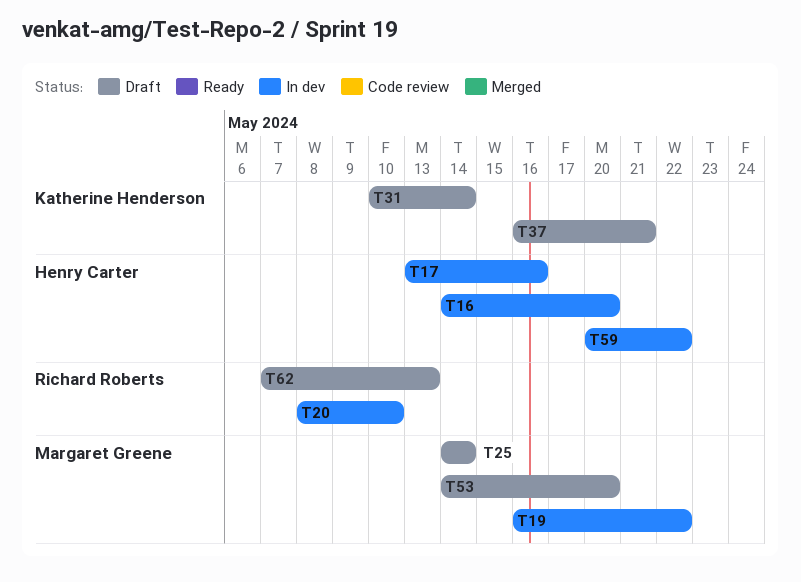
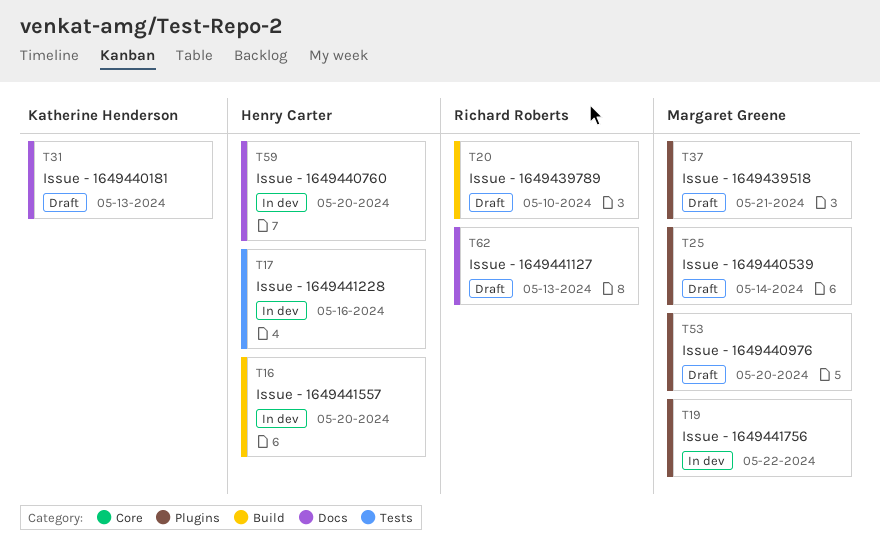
T20, status: In dev -> Draft
T31, due: May 14 -> May 13
T37, owner: Katherine Henderson -> Margaret Greene
T59, due: May 22 -> May 20

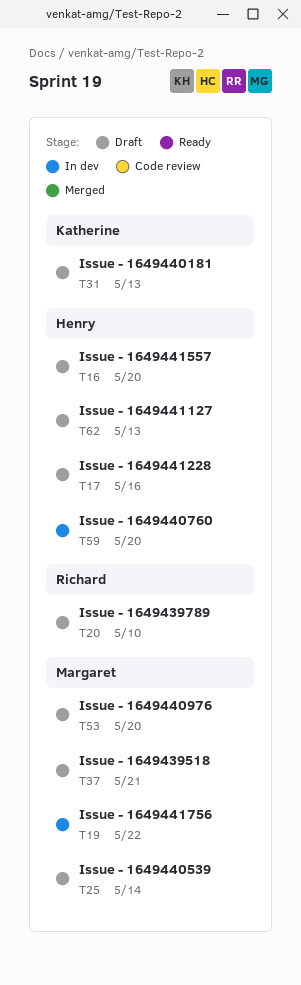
T16, status: In dev -> Draft
T17, status: In dev -> Draft
T62, owner: Richard Roberts -> Henry Carter

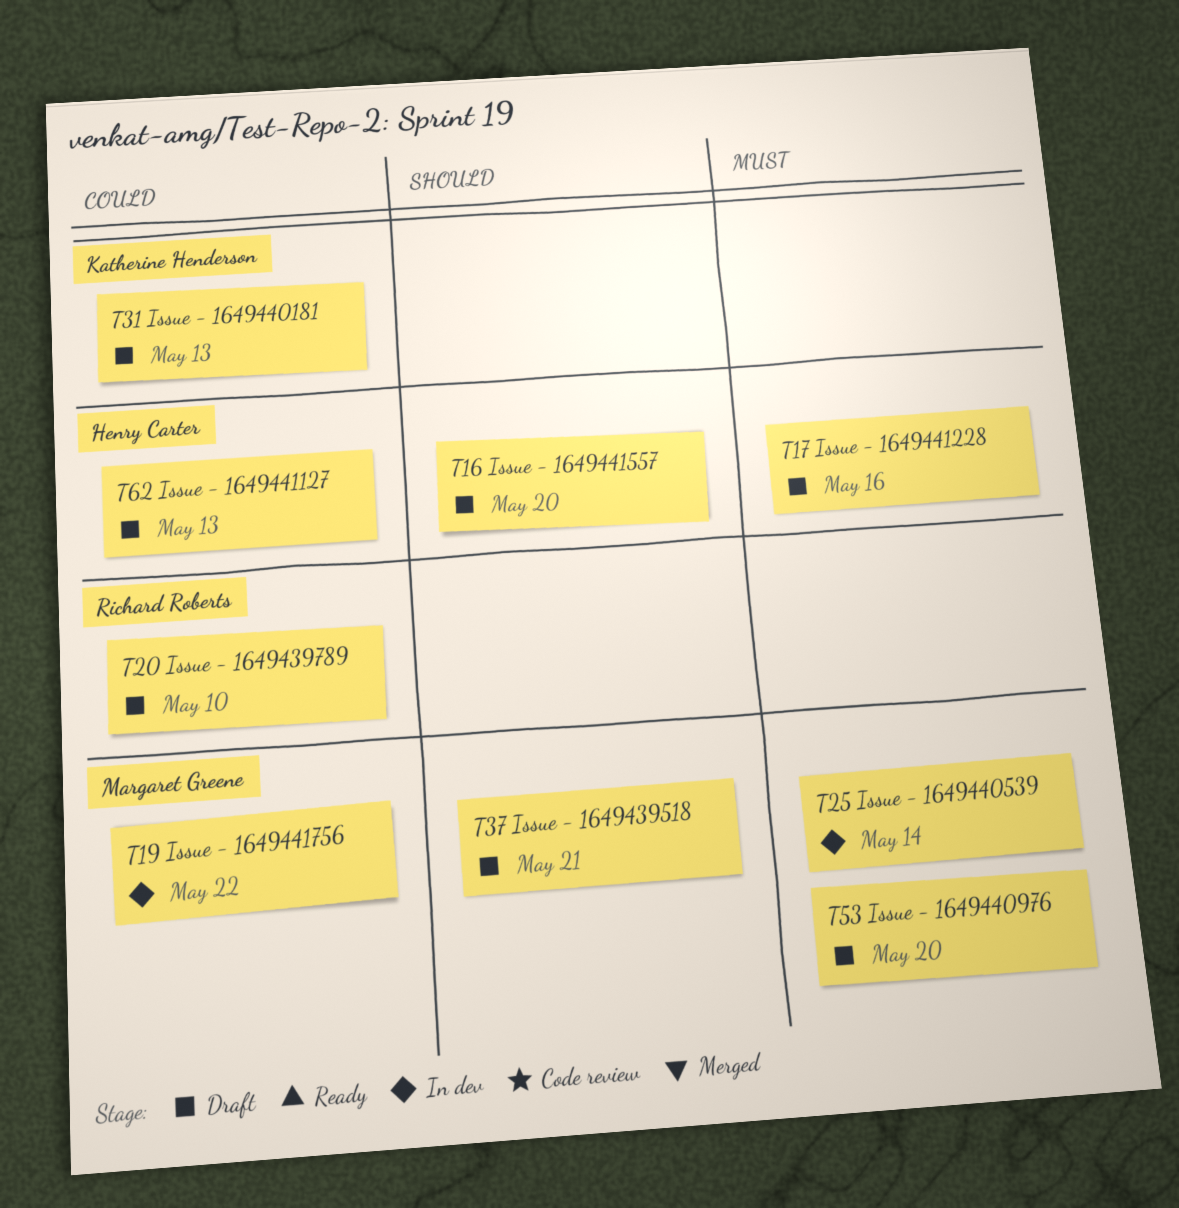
T25, status: Draft -> In dev
T59: present -> none

